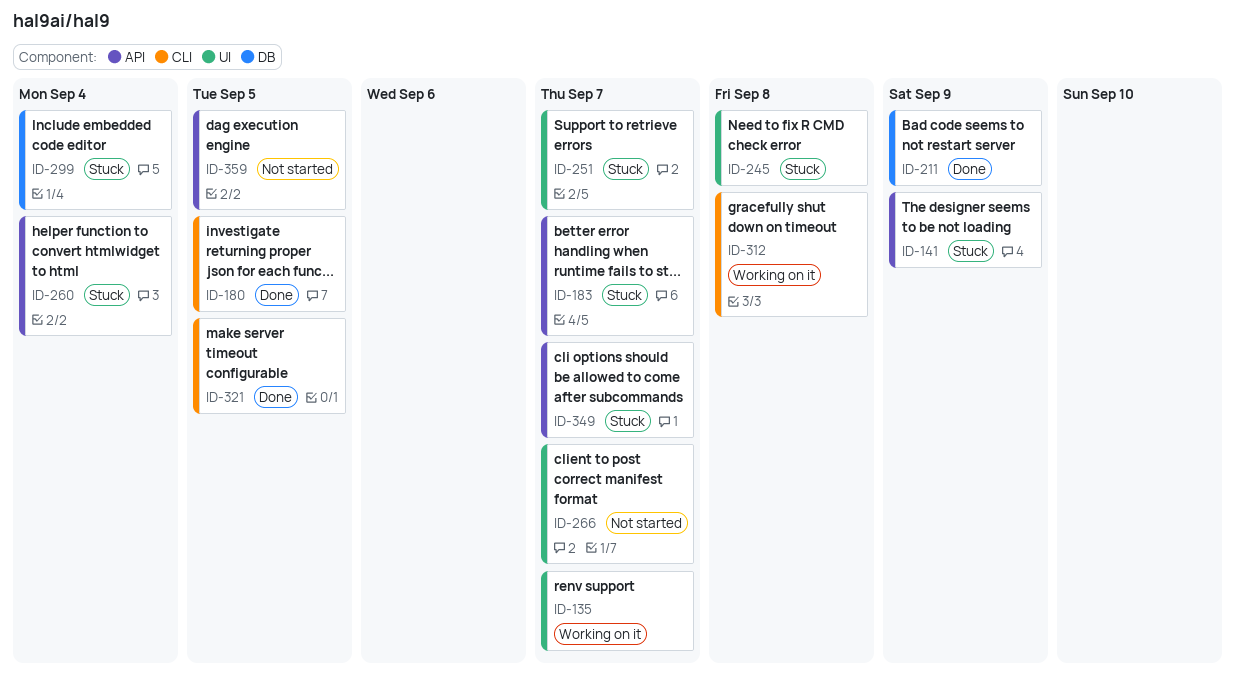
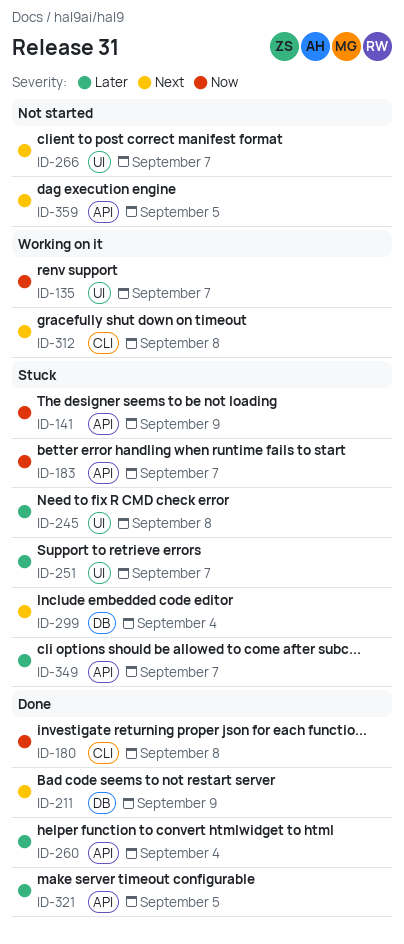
ID-180, due: Sep 5 -> Sep 8
ID-260, status: Stuck -> Done
ID-321, label: CLI -> API

